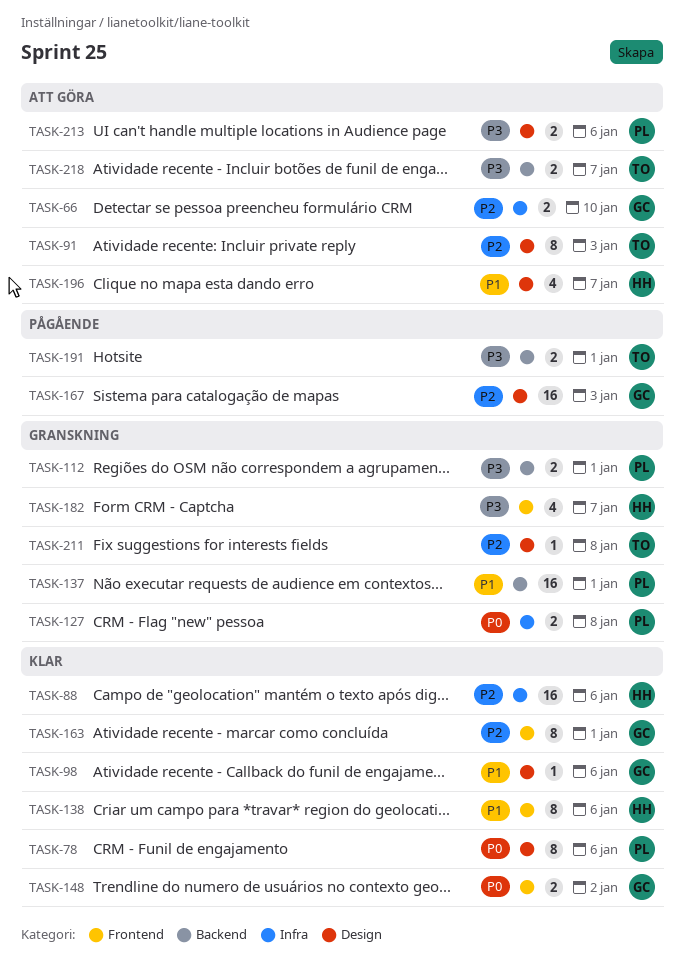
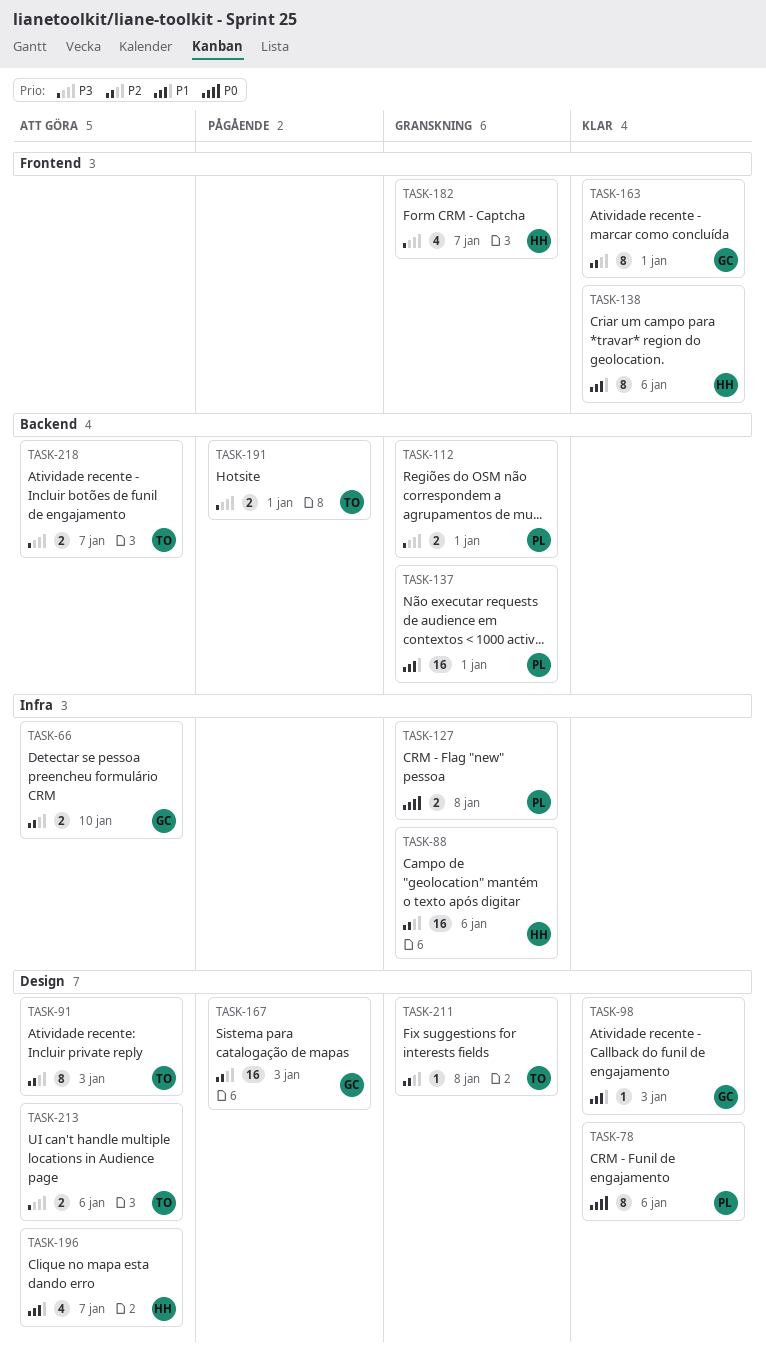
TASK-88, status: Klar -> Granskning
TASK-98, due: Jan 6 -> Jan 3
TASK-148: present -> none
TASK-213, owner: PL -> TO

